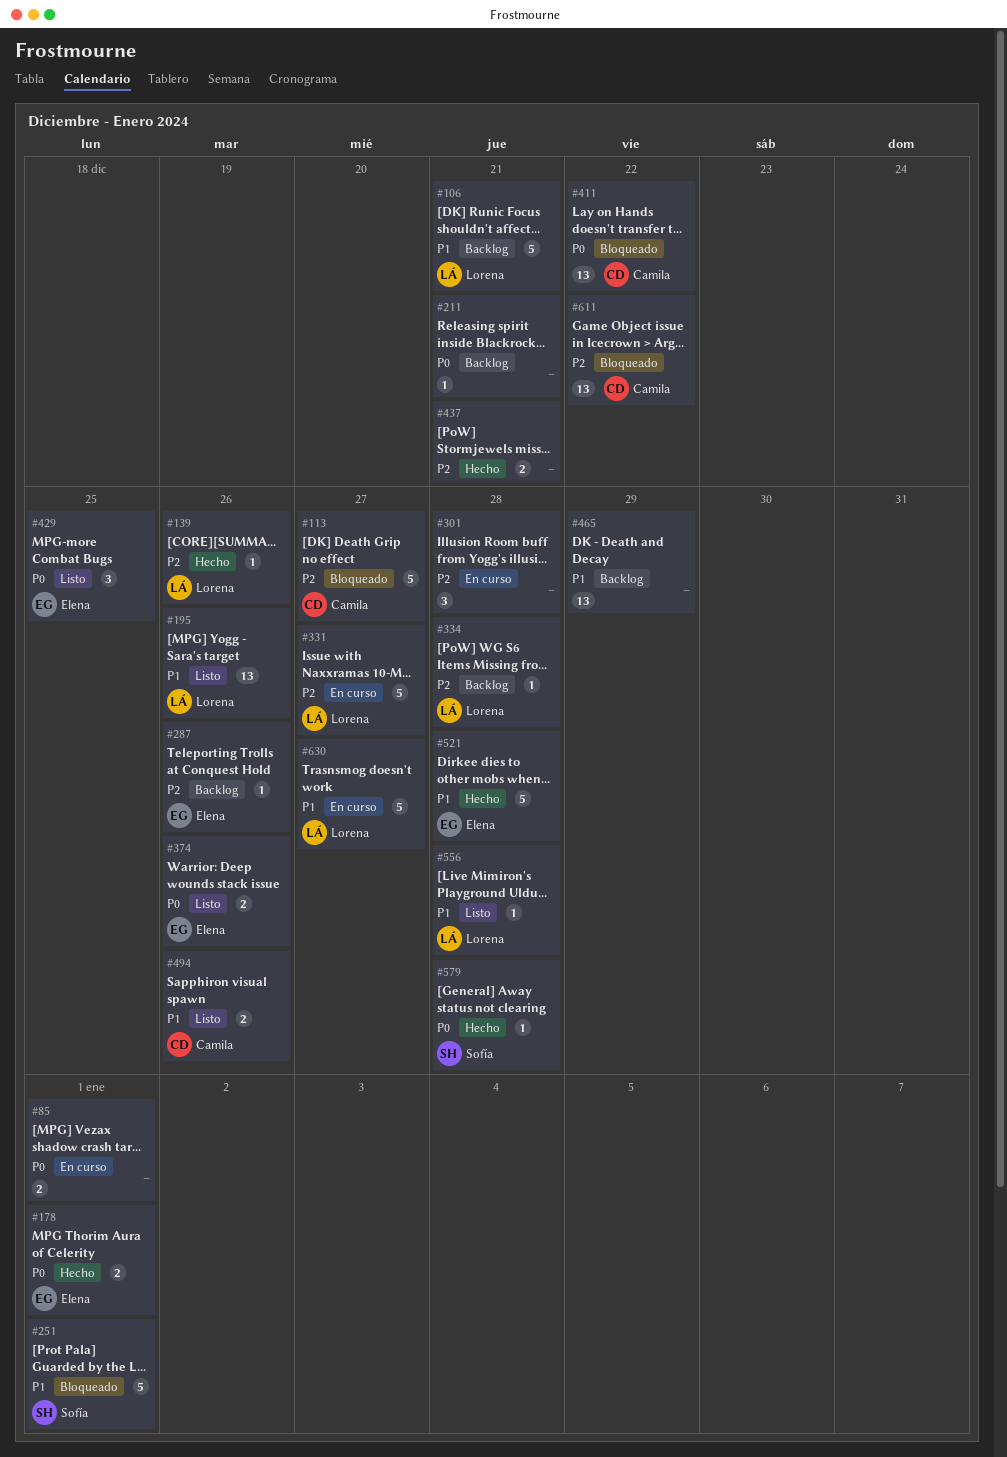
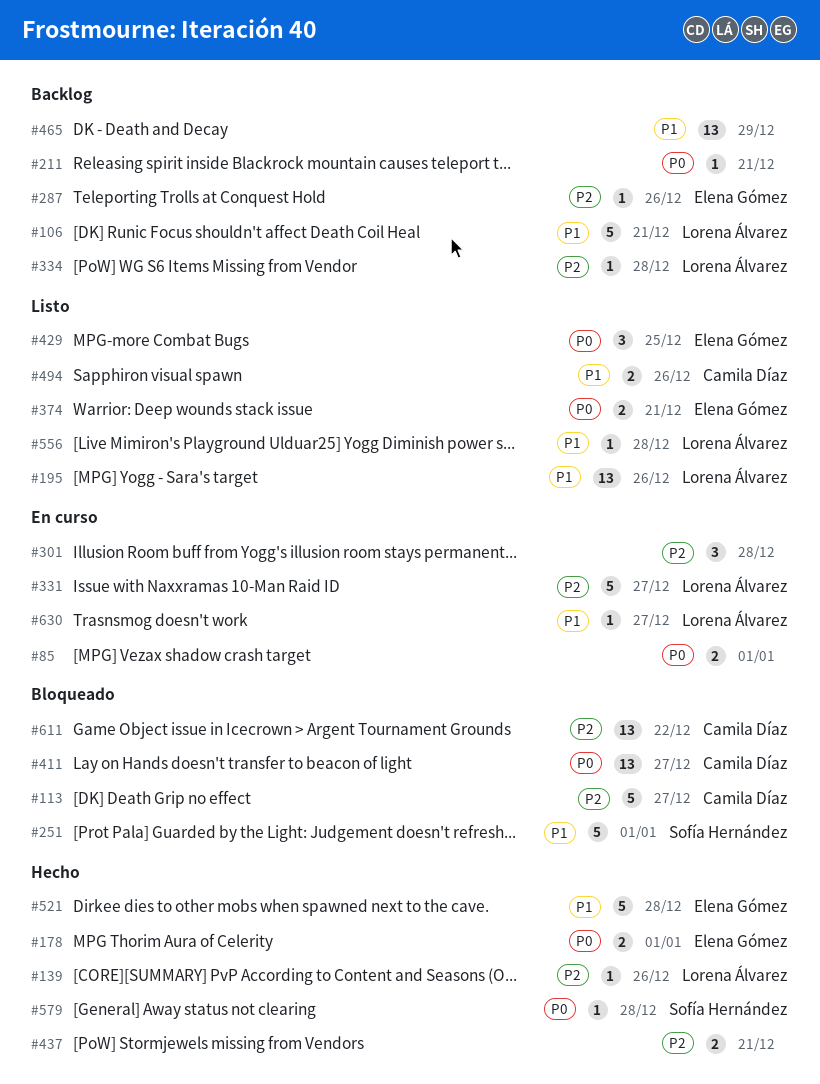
#374, due: Dec 26 -> Dec 21
#411, due: Dec 22 -> Dec 27
#630, estimate: 5 -> 1

